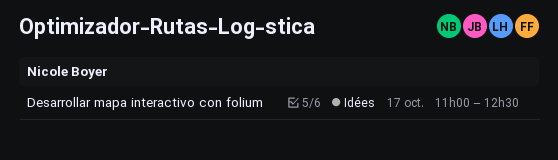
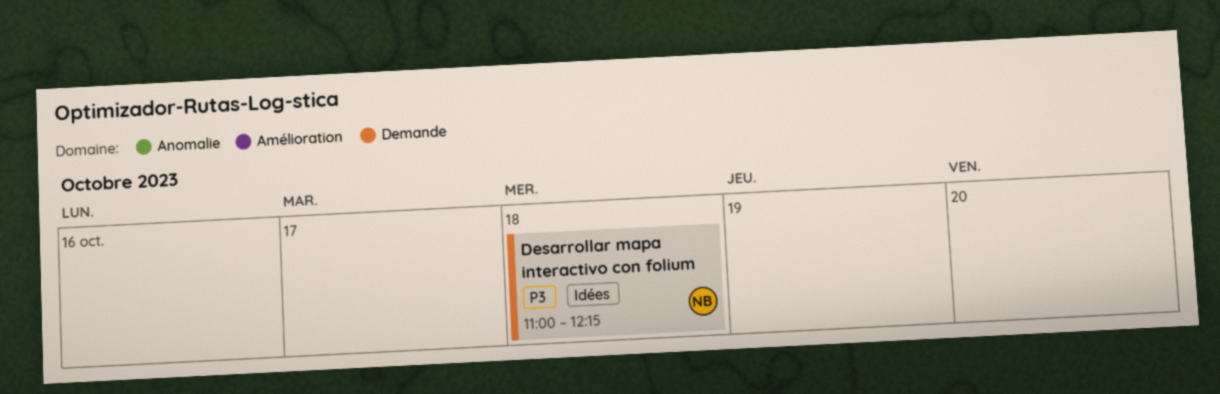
Desarrollar mapa interactivo con folium, day: Oct 17 -> Oct 18
Desarrollar mapa interactivo con folium, ends: 12:30 -> 12:15

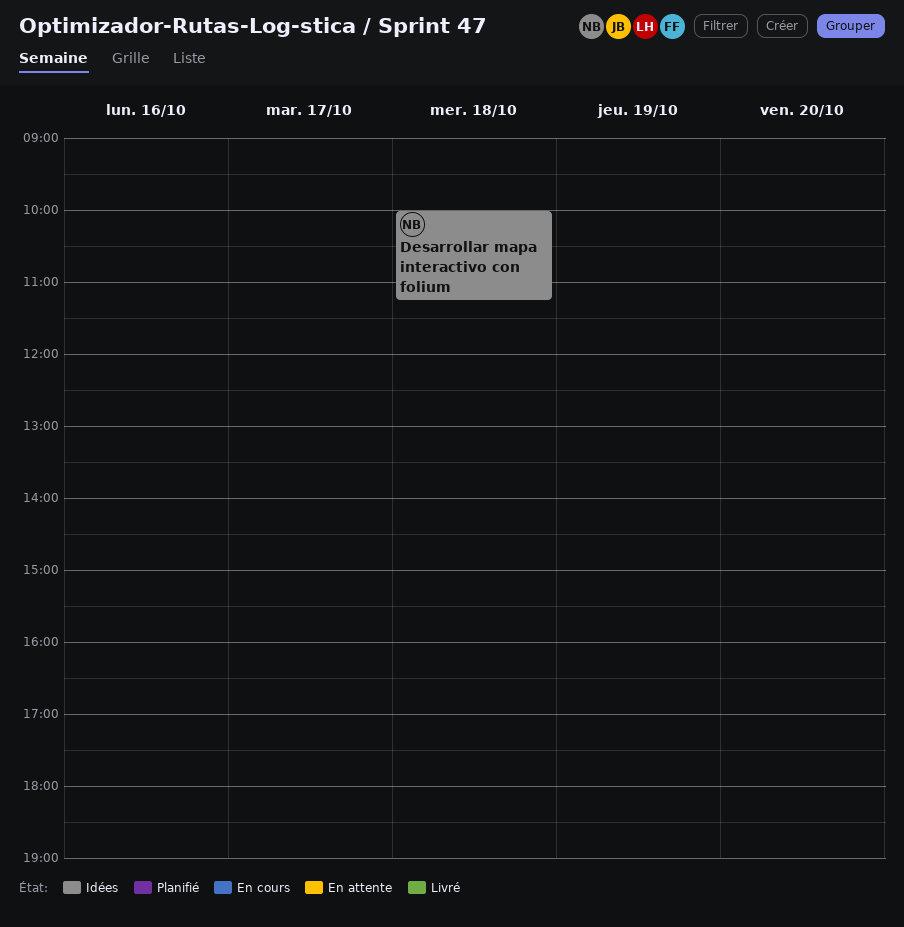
Desarrollar mapa interactivo con folium, begins: 11:00 -> 10:00
Desarrollar mapa interactivo con folium, ends: 12:15 -> 11:15

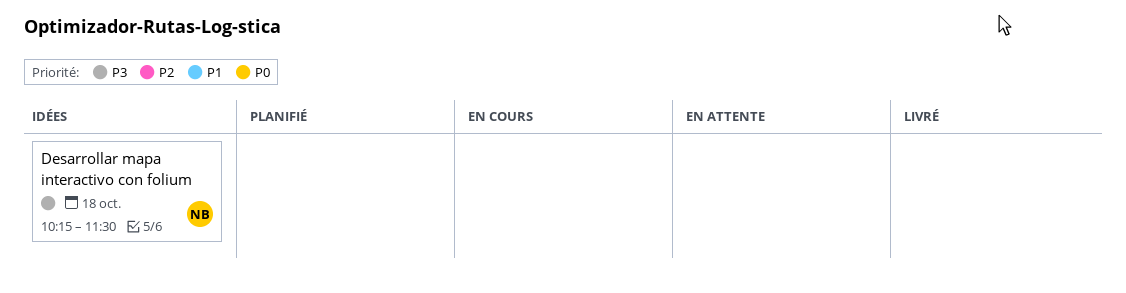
Desarrollar mapa interactivo con folium, begins: 10:00 -> 10:15
Desarrollar mapa interactivo con folium, ends: 11:15 -> 11:30

